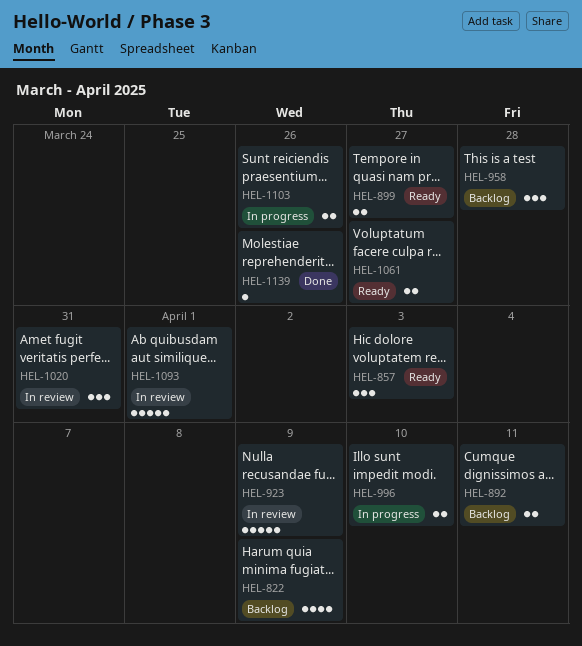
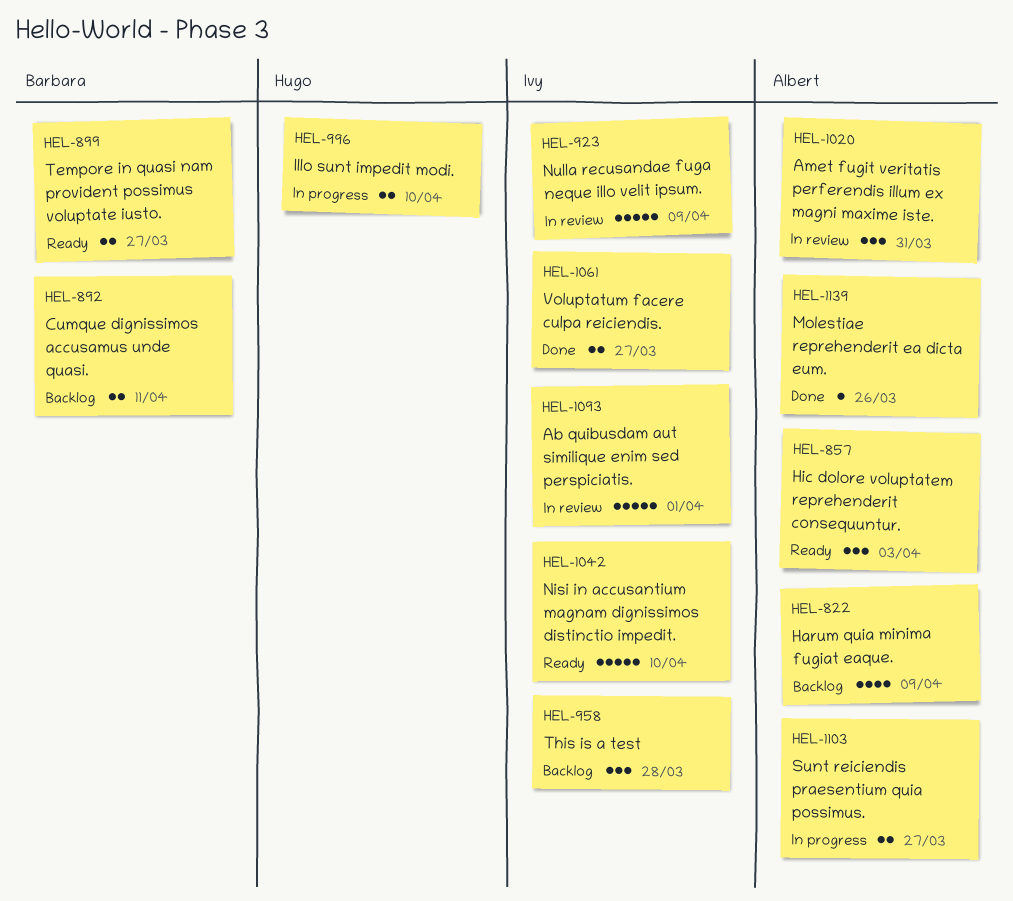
HEL-1042: none -> present
HEL-1061, status: Ready -> Done
HEL-1103, due: Mar 26 -> Mar 27

